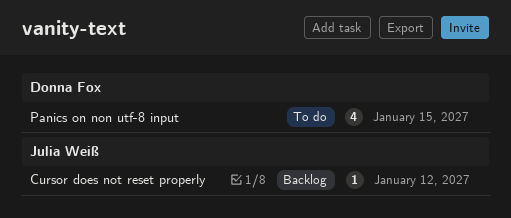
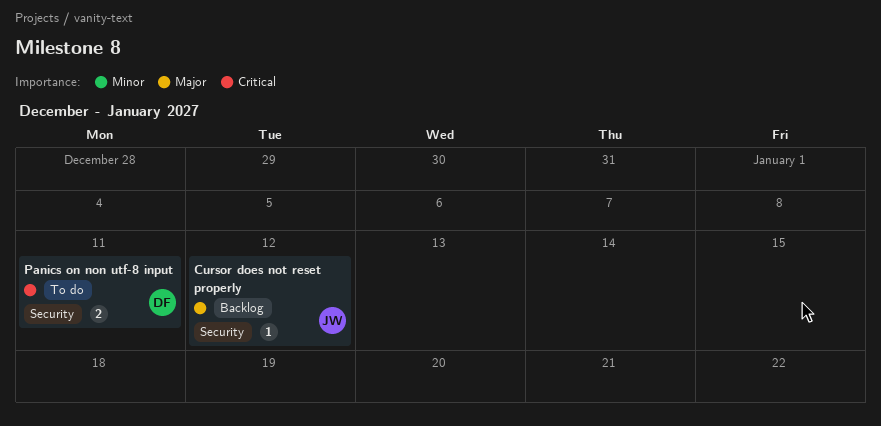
Panics on non utf-8 input, estimate: 4 -> 2
Panics on non utf-8 input, due: Jan 15 -> Jan 11

